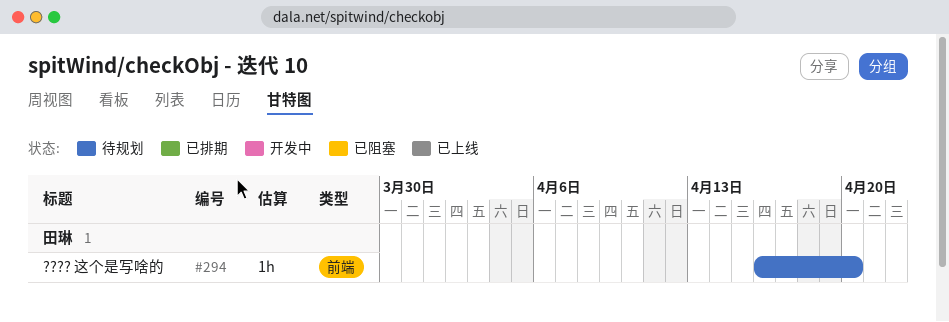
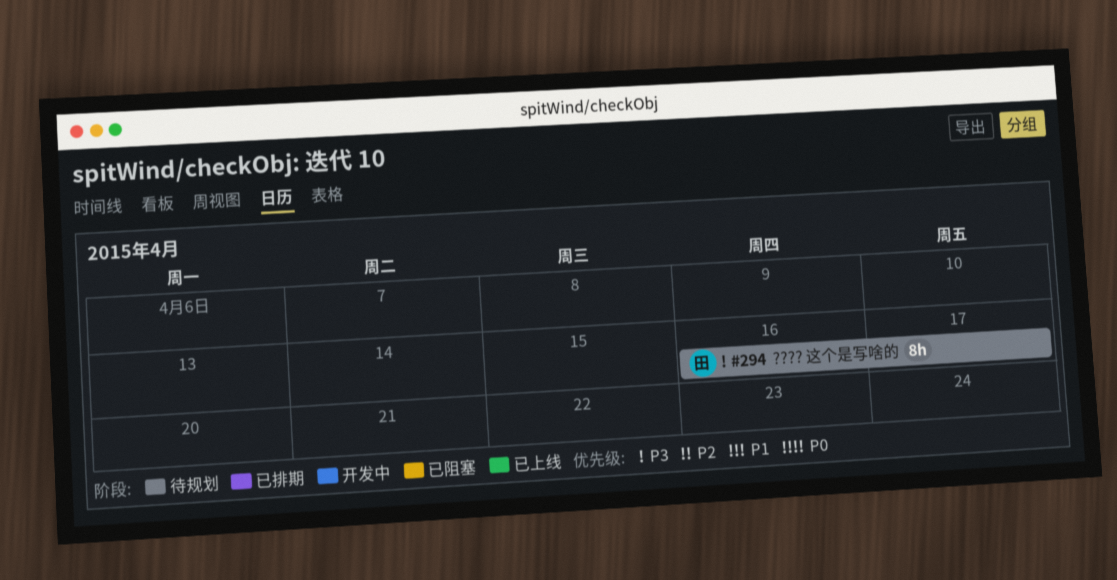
#294, estimate: 1h -> 8h
#294, due: Apr 20 -> Apr 17

